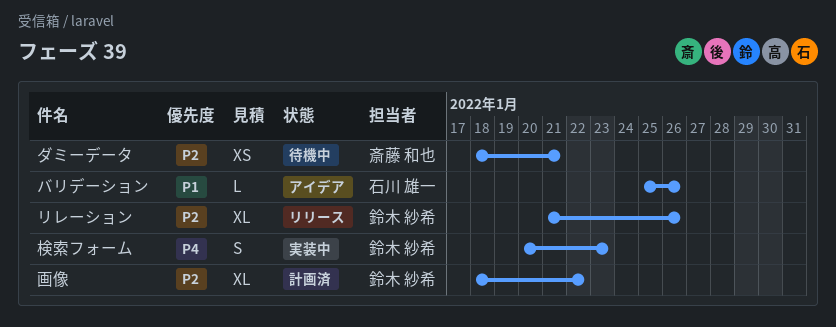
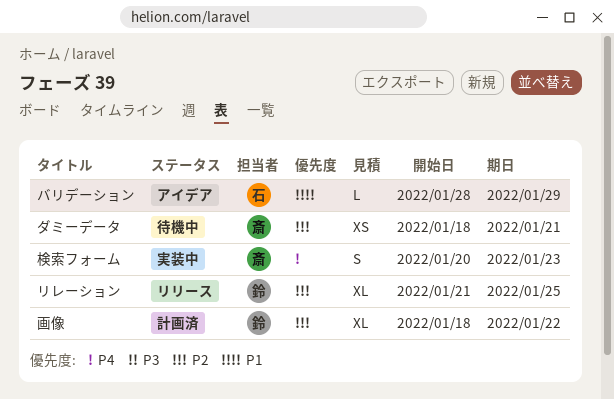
バリデーション, start: Jan 25 -> Jan 28
バリデーション, due: Jan 26 -> Jan 29
リレーション, due: Jan 26 -> Jan 25
検索フォーム, owner: 鈴木 紗希 -> 斎藤 和也

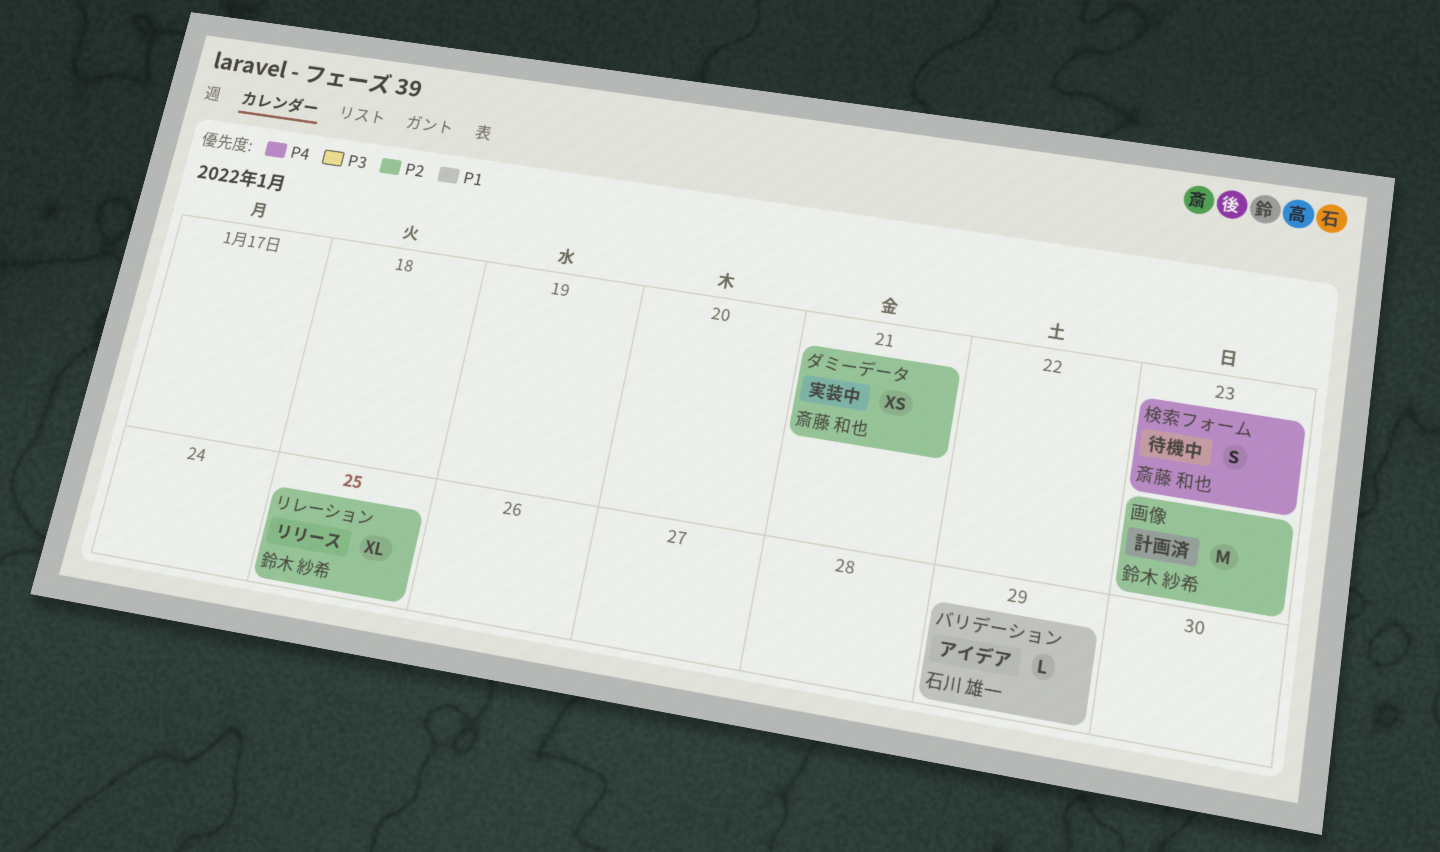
ダミーデータ, status: 待機中 -> 実装中
検索フォーム, status: 実装中 -> 待機中
画像, estimate: XL -> M
画像, due: Jan 22 -> Jan 23

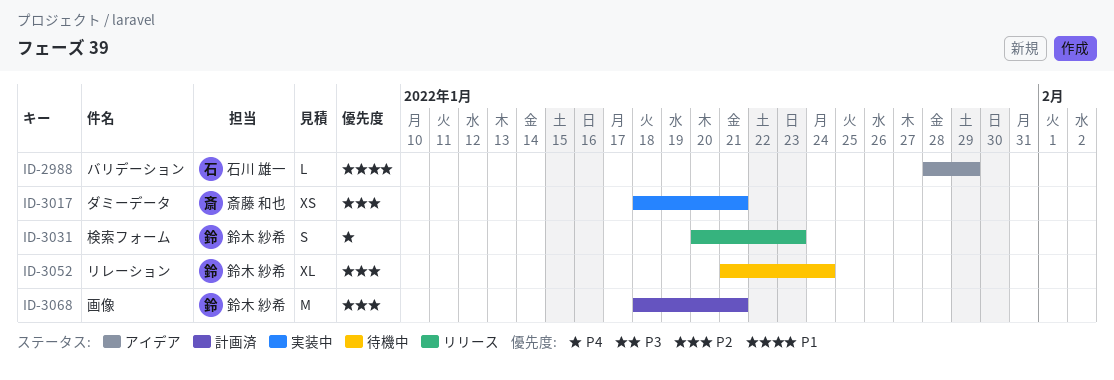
リレーション, status: リリース -> 待機中
リレーション, due: Jan 25 -> Jan 24
検索フォーム, status: 待機中 -> リリース
検索フォーム, owner: 斎藤 和也 -> 鈴木 紗希
画像, due: Jan 23 -> Jan 21

